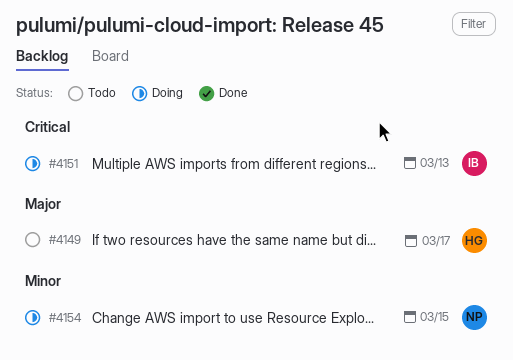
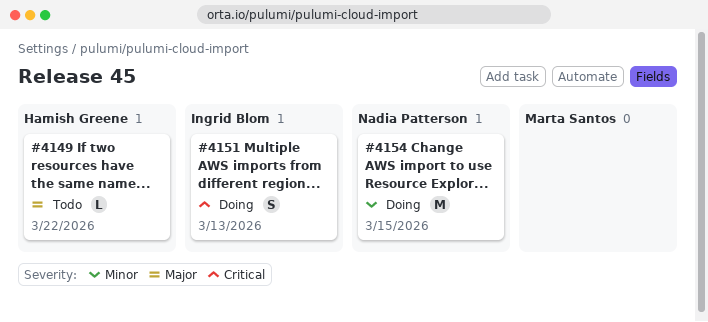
#4149, due: Mar 17 -> Mar 22

